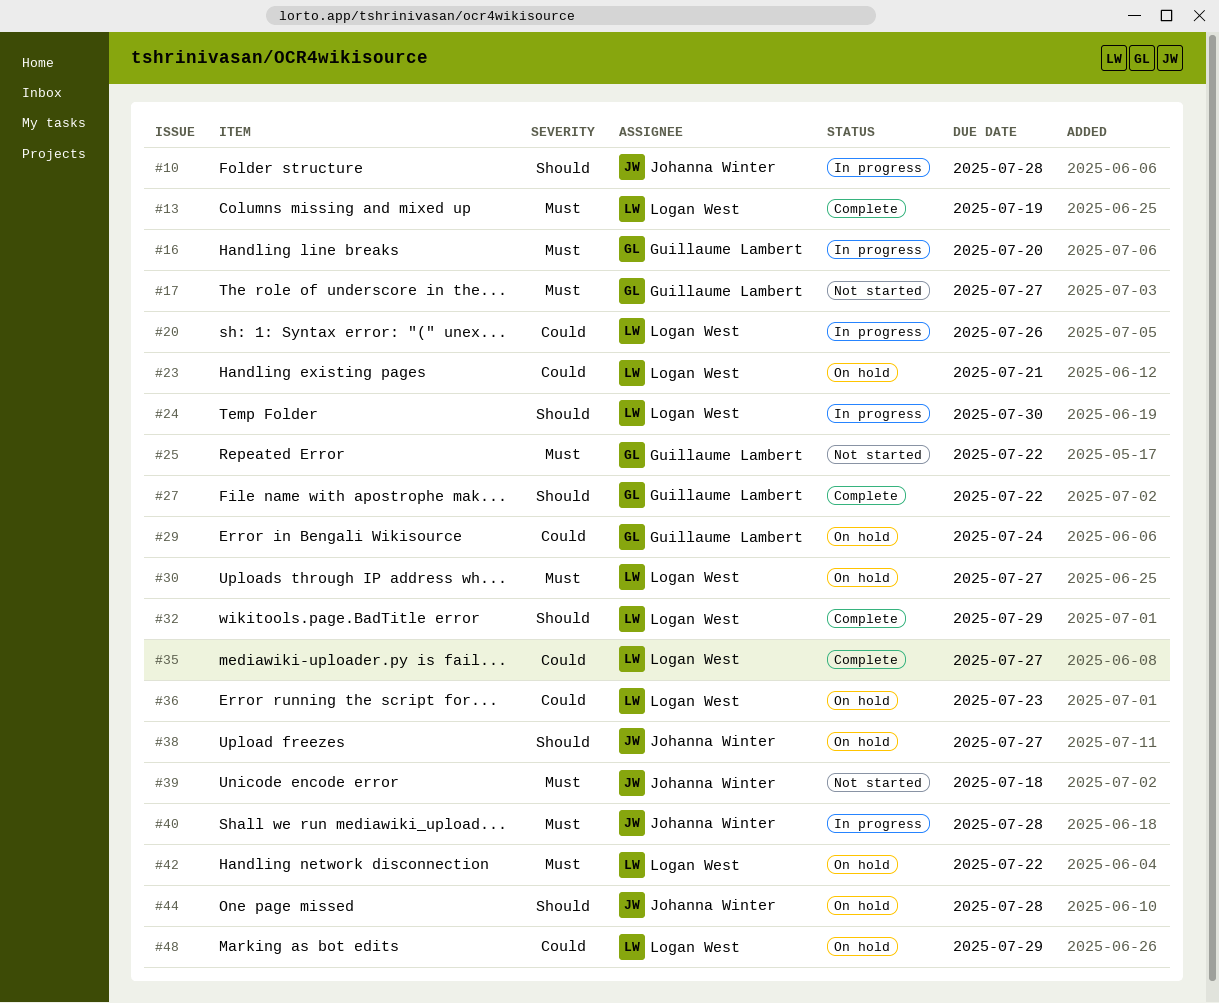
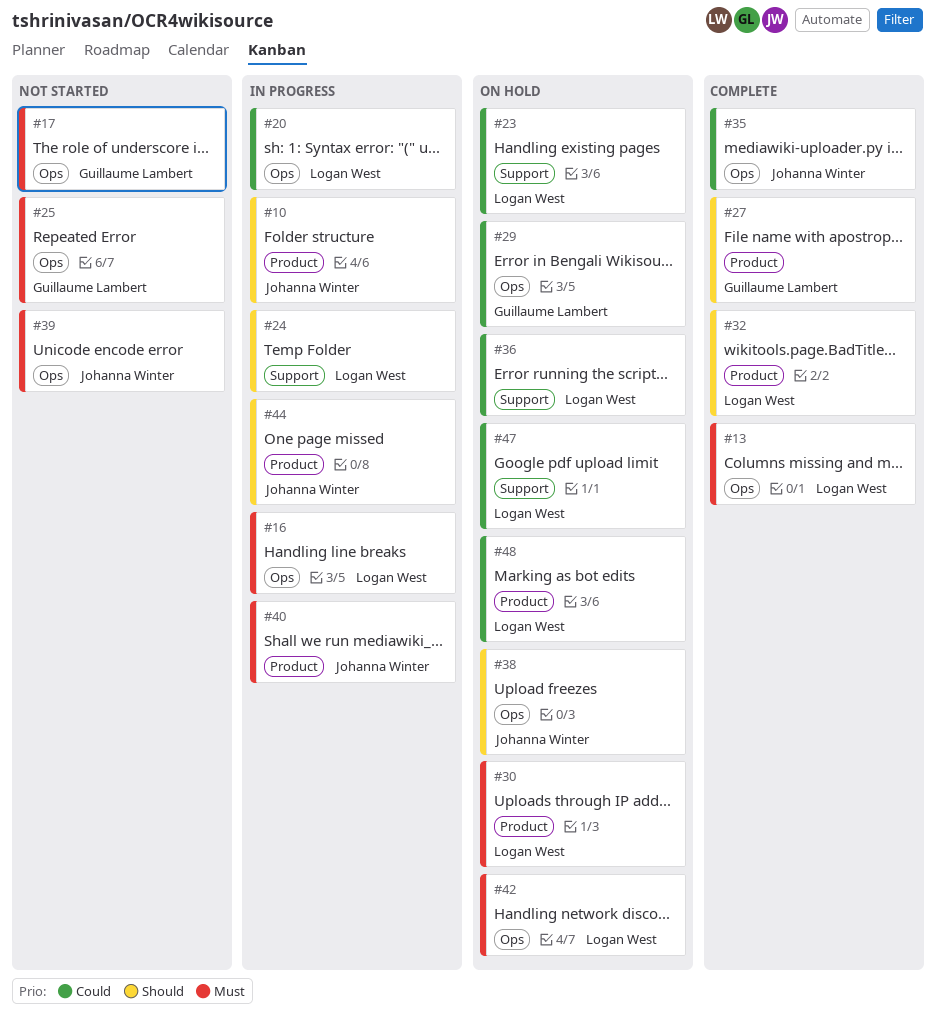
#16, owner: Guillaume Lambert -> Logan West
#35, owner: Logan West -> Johanna Winter
#44, status: On hold -> In progress
#47: none -> present

